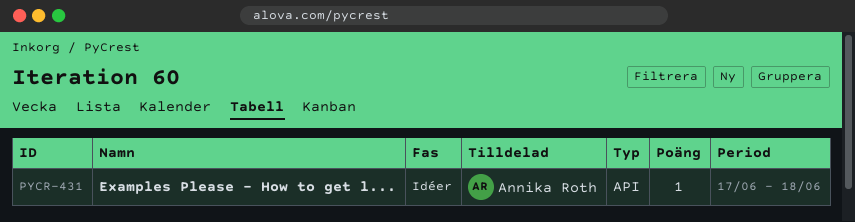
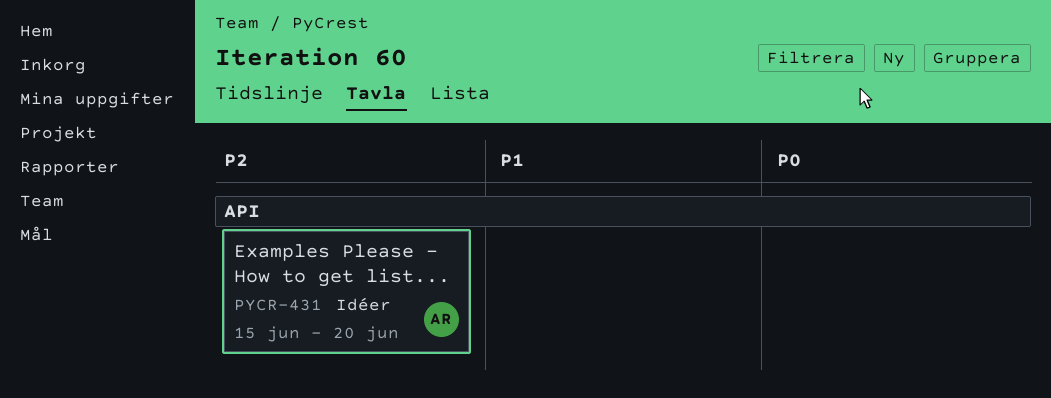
PYCR-431, start: Jun 17 -> Jun 15
PYCR-431, due: Jun 18 -> Jun 20

